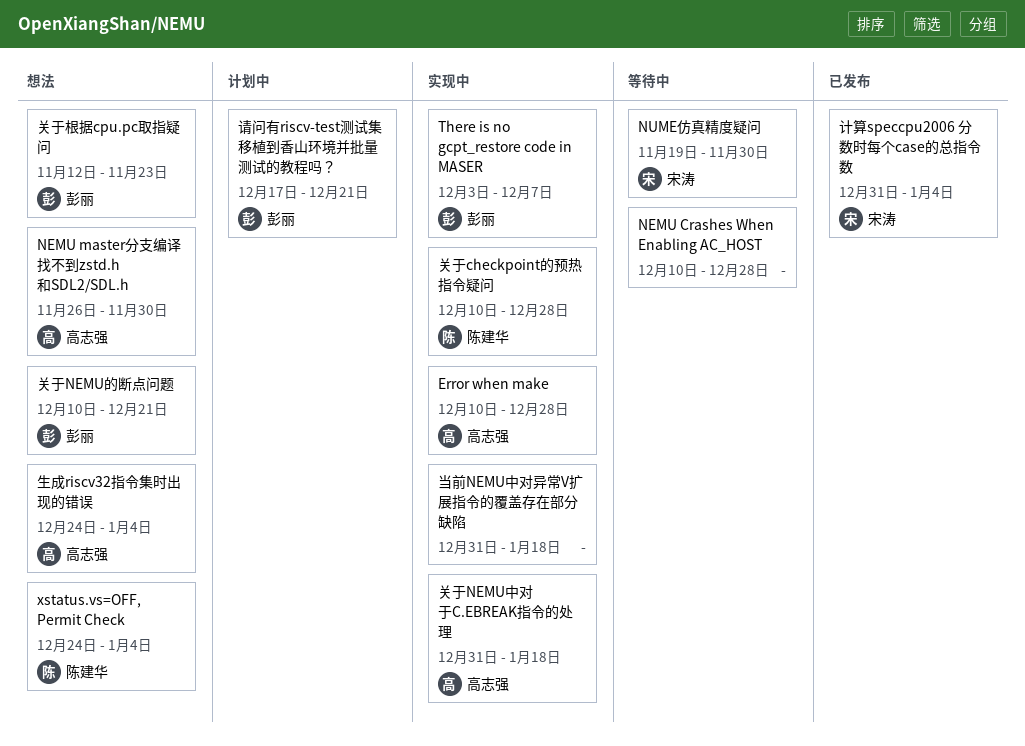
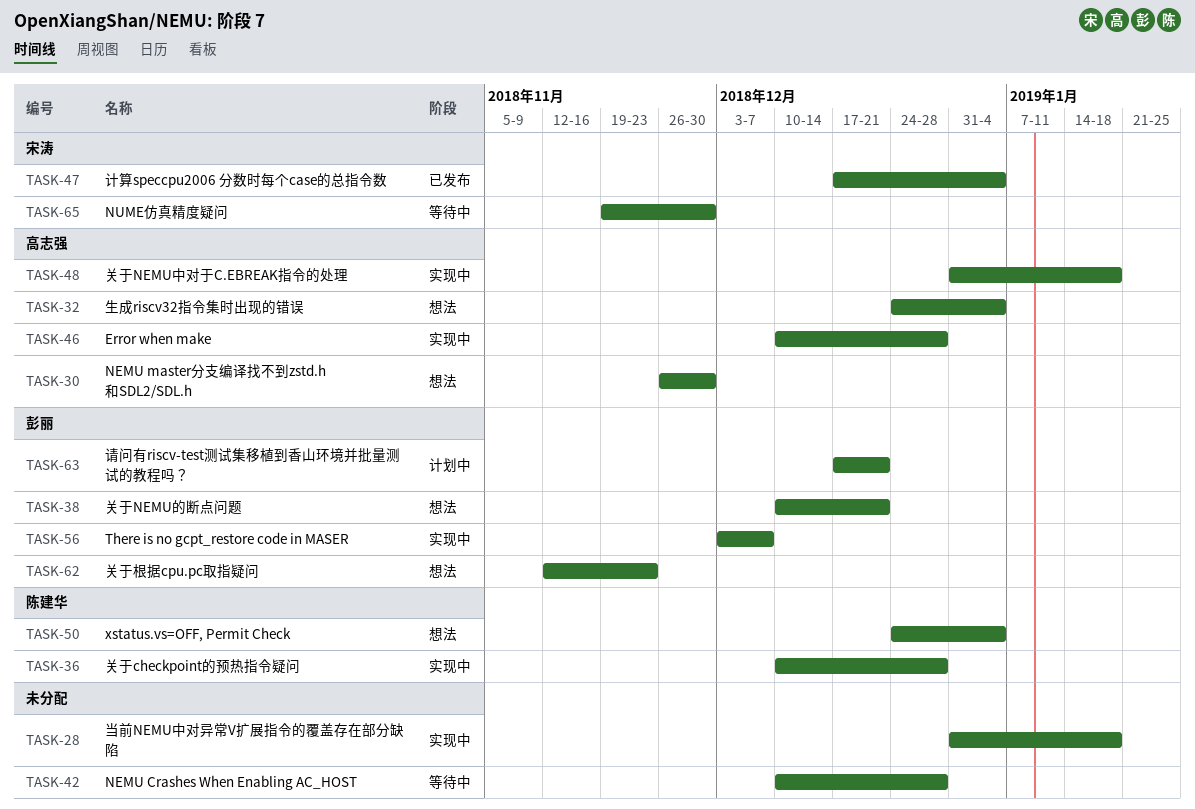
计算speccpu2006 分数时每个case的总指令数, start: Dec 31 -> Dec 17

